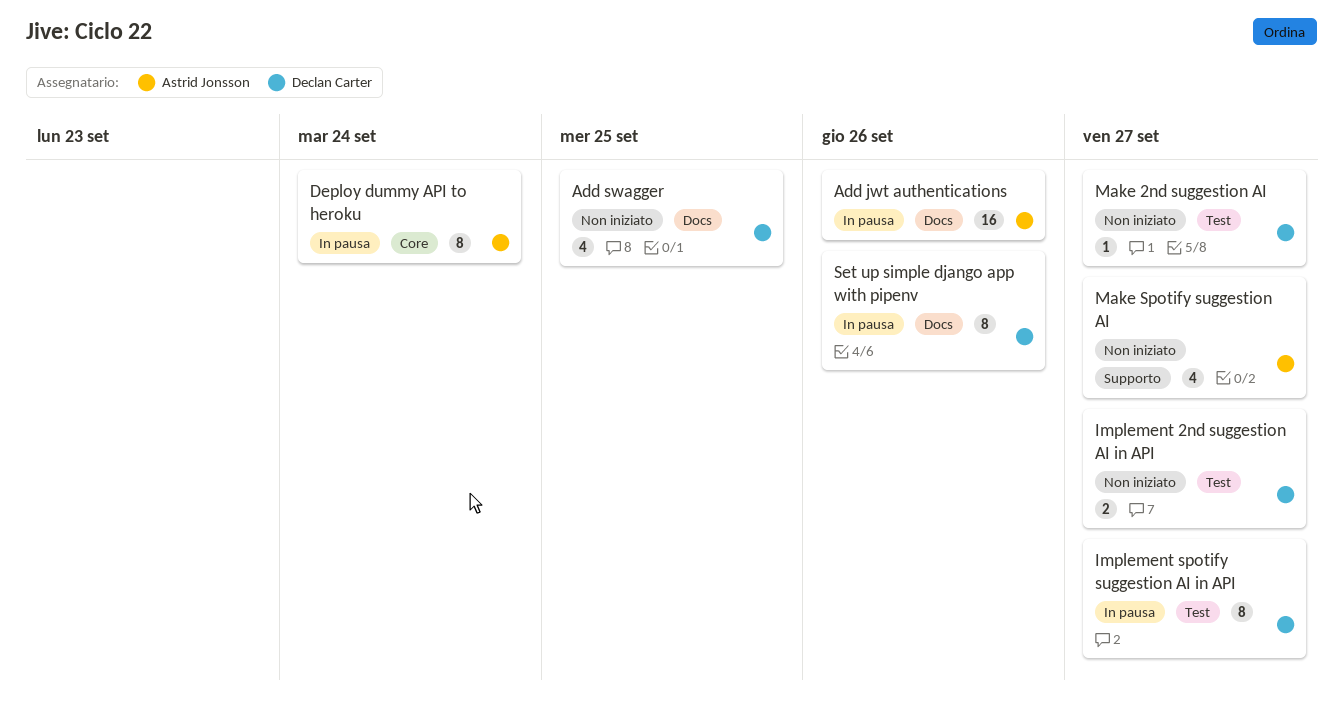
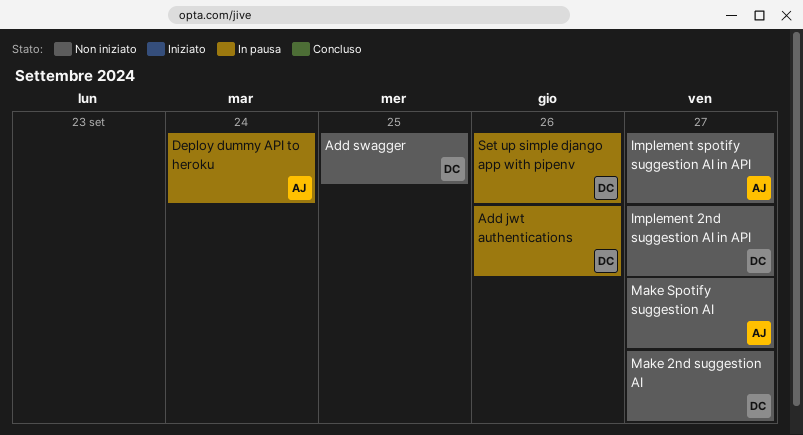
Add jwt authentications, owner: Astrid Jonsson -> Declan Carter
Implement spotify suggestion AI in API, status: In pausa -> Non iniziato
Implement spotify suggestion AI in API, owner: Declan Carter -> Astrid Jonsson

